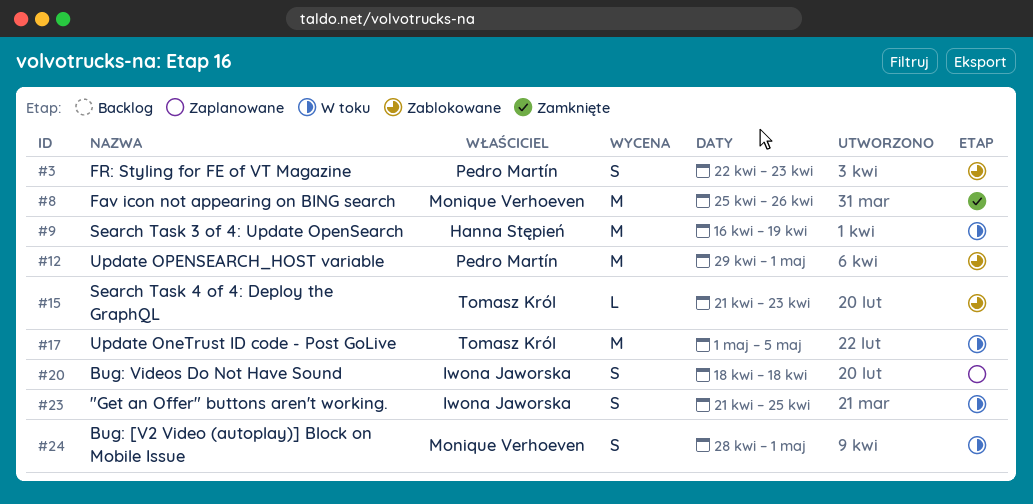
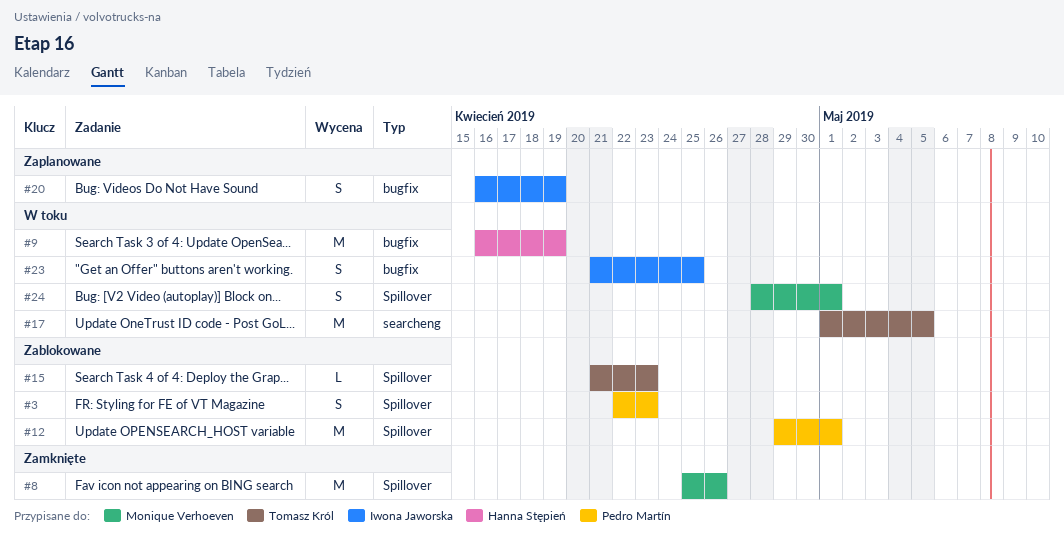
#20, start: Apr 18 -> Apr 16
#20, due: Apr 18 -> Apr 19

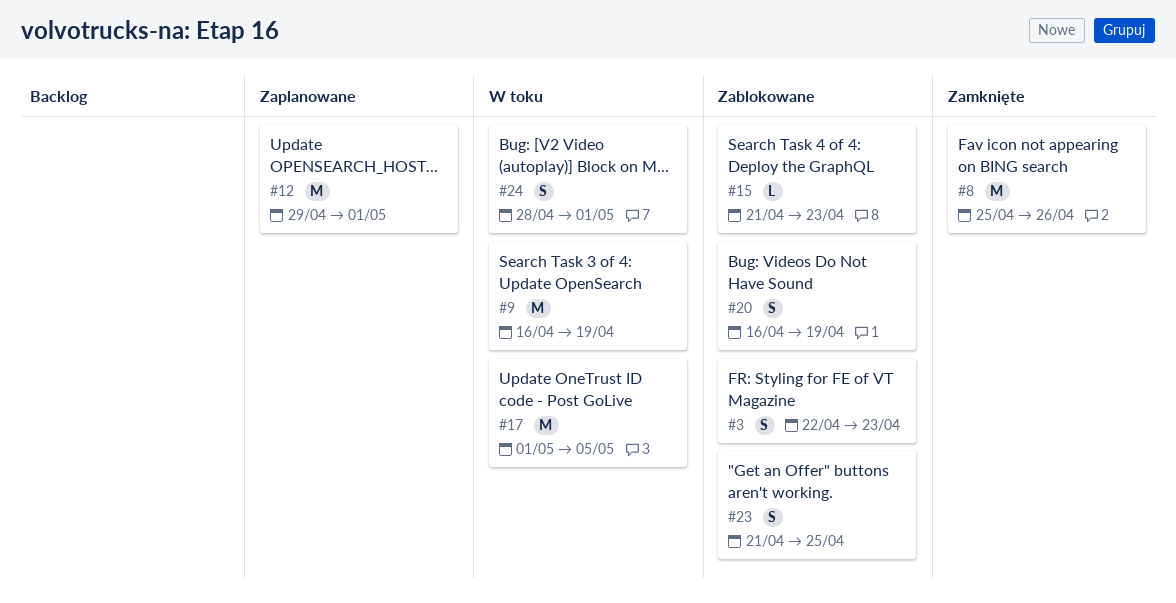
#12, status: Zablokowane -> Zaplanowane
#20, status: Zaplanowane -> Zablokowane
#23, status: W toku -> Zablokowane

